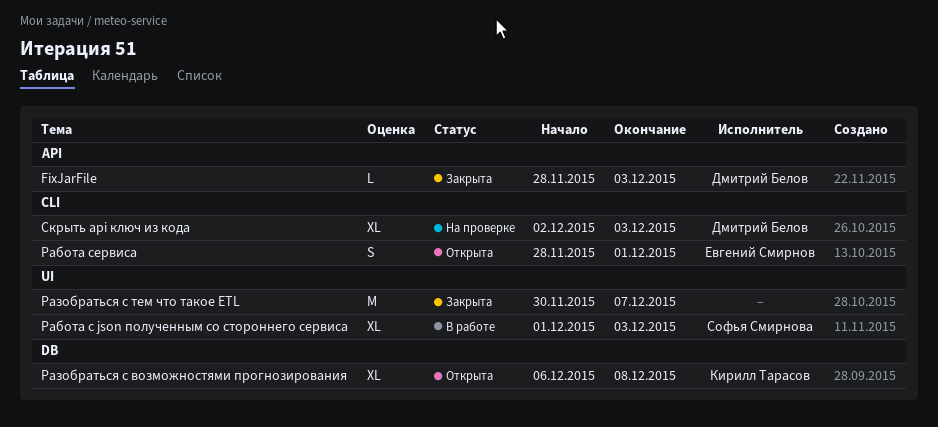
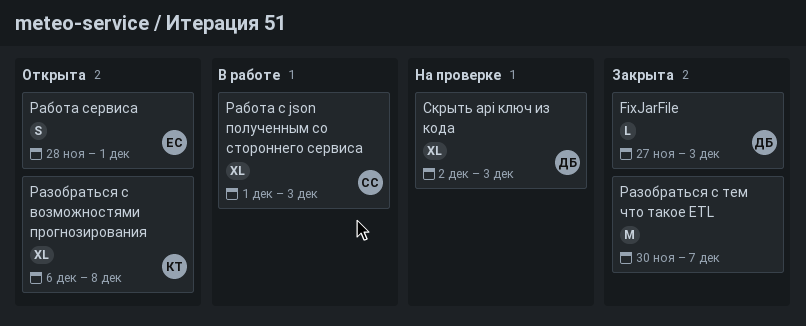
FixJarFile, start: Nov 28 -> Nov 27

